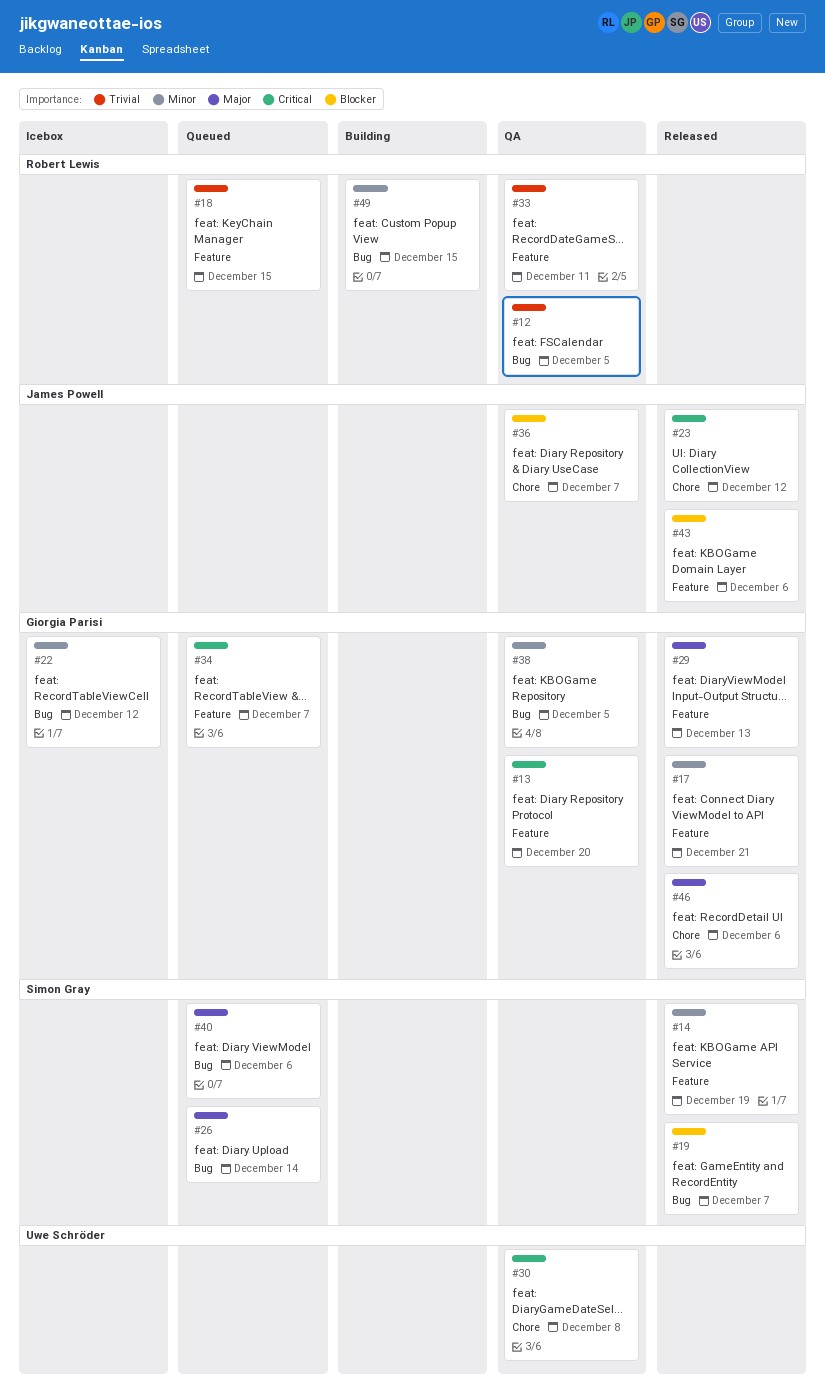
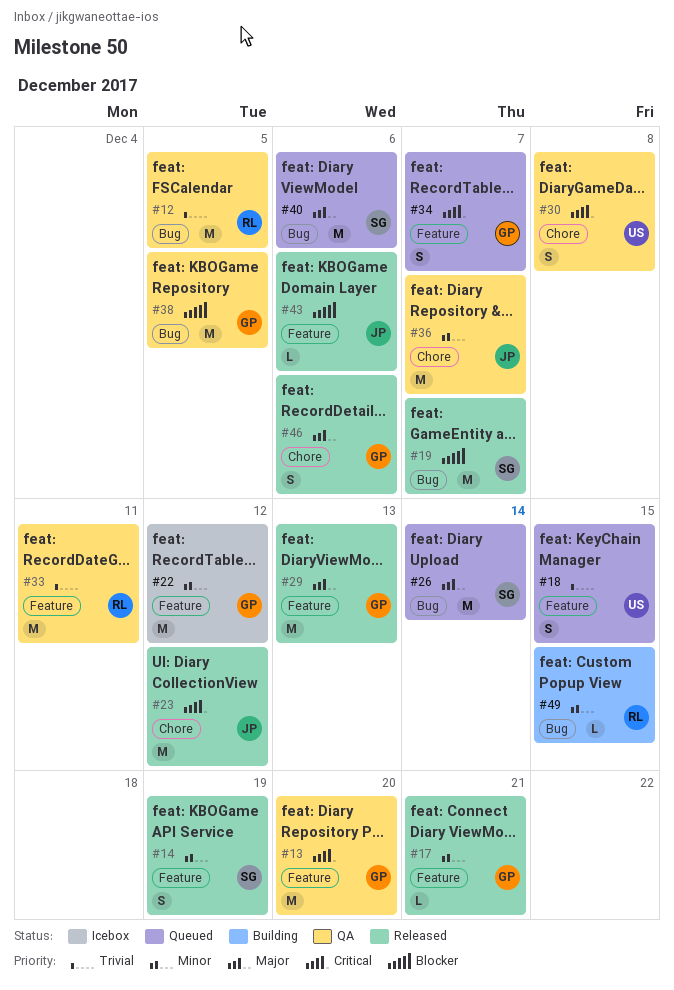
#18, owner: Robert Lewis -> Uwe Schröder
#22, label: Bug -> Feature
#36, priority: Blocker -> Minor
#38, priority: Minor -> Blocker

